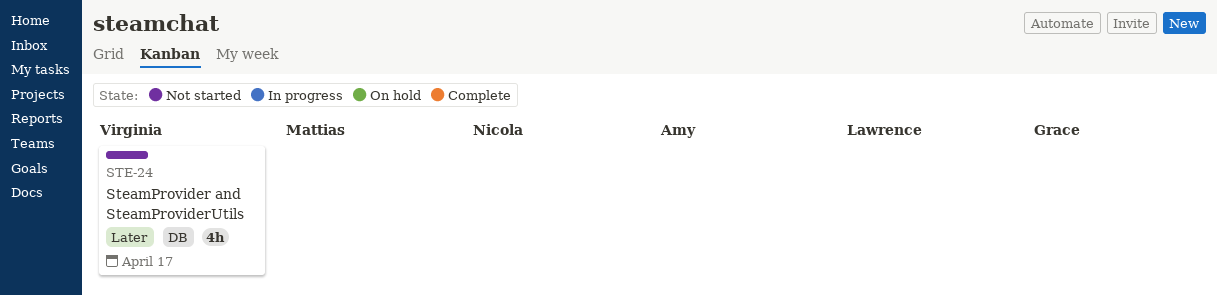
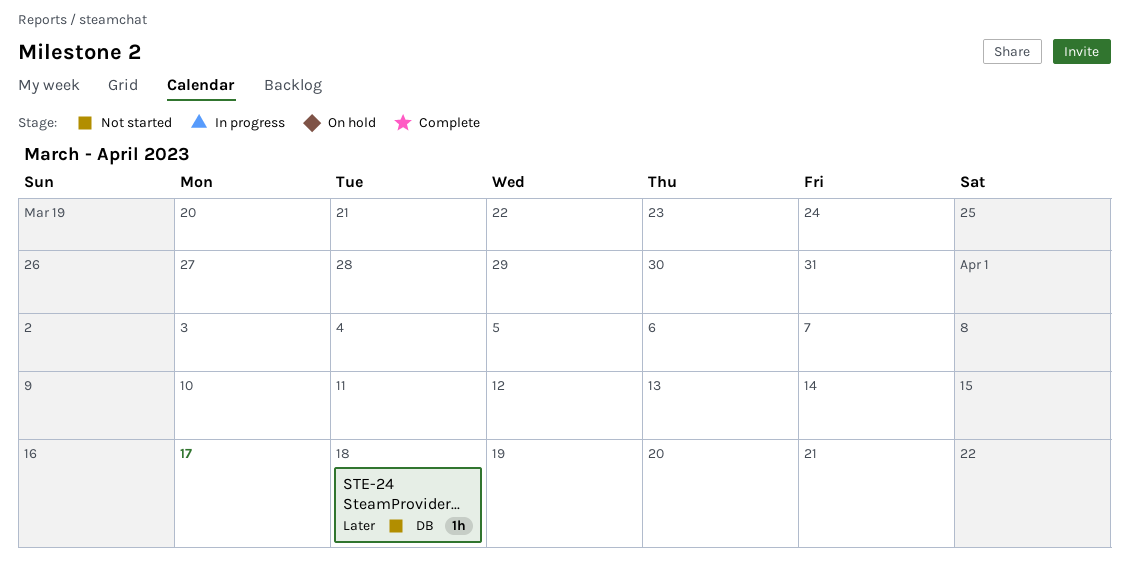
STE-24, estimate: 4h -> 1h
STE-24, due: Apr 17 -> Apr 18

